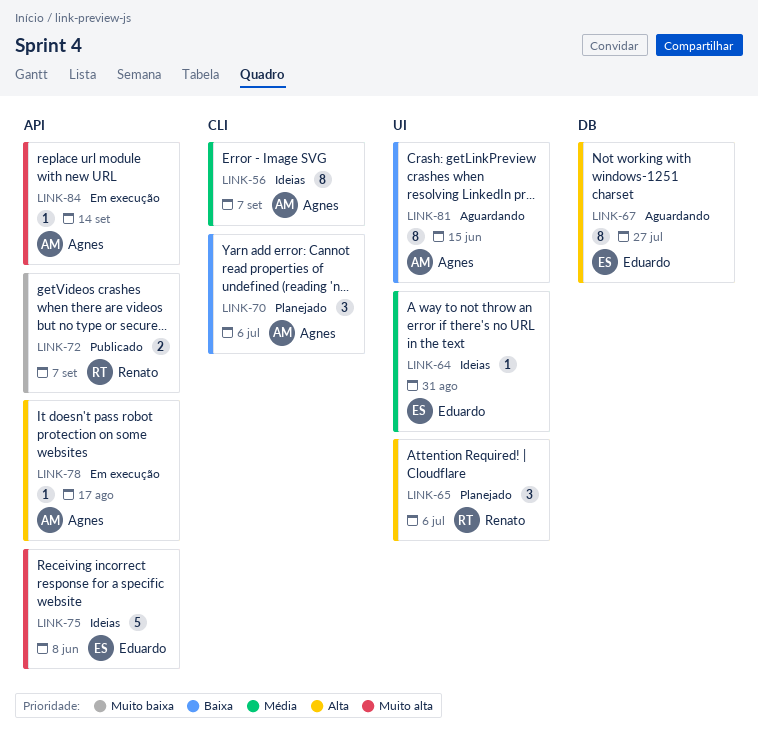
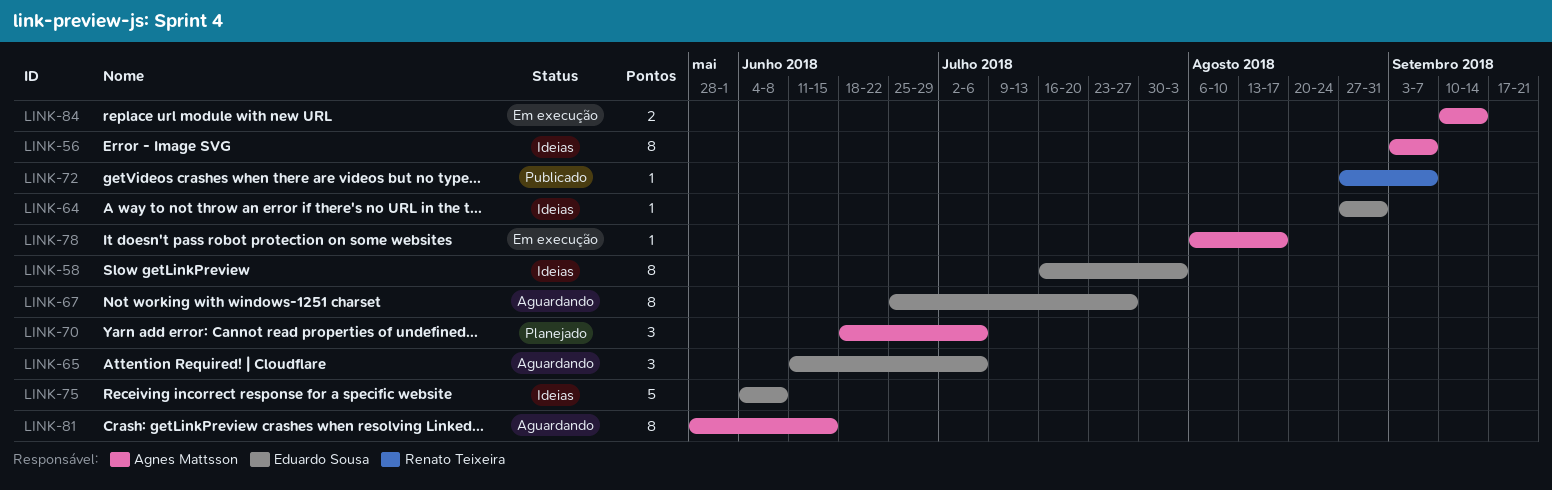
LINK-58: none -> present
LINK-65, status: Planejado -> Aguardando
LINK-65, owner: Renato Teixeira -> Eduardo Sousa
LINK-72, estimate: 2 -> 1
LINK-84, estimate: 1 -> 2

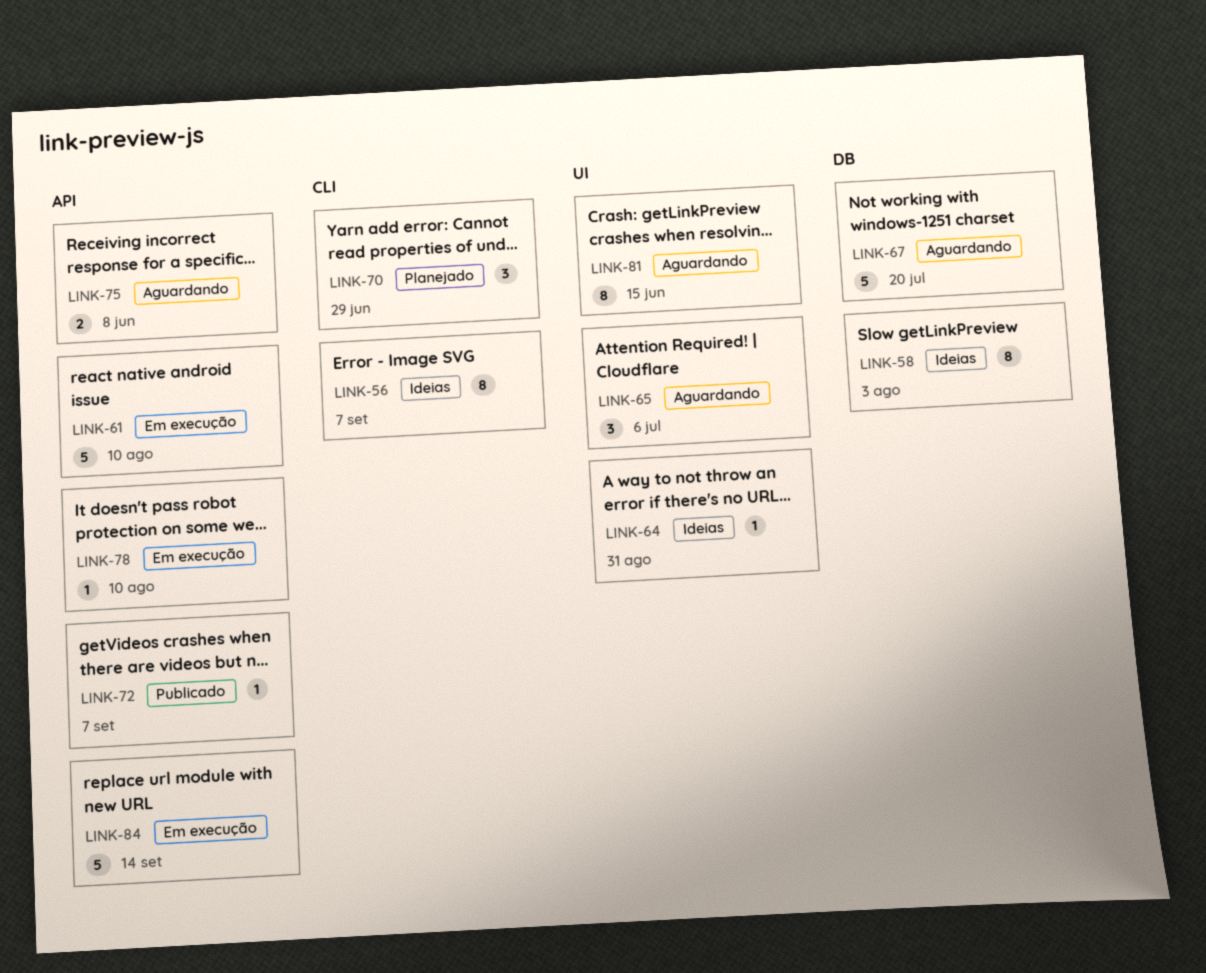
LINK-61: none -> present
LINK-67, estimate: 8 -> 5
LINK-67, due: Jul 27 -> Jul 20
LINK-70, due: Jul 6 -> Jun 29
LINK-75, status: Ideias -> Aguardando
LINK-75, estimate: 5 -> 2
LINK-78, due: Aug 17 -> Aug 10
LINK-84, estimate: 2 -> 5

